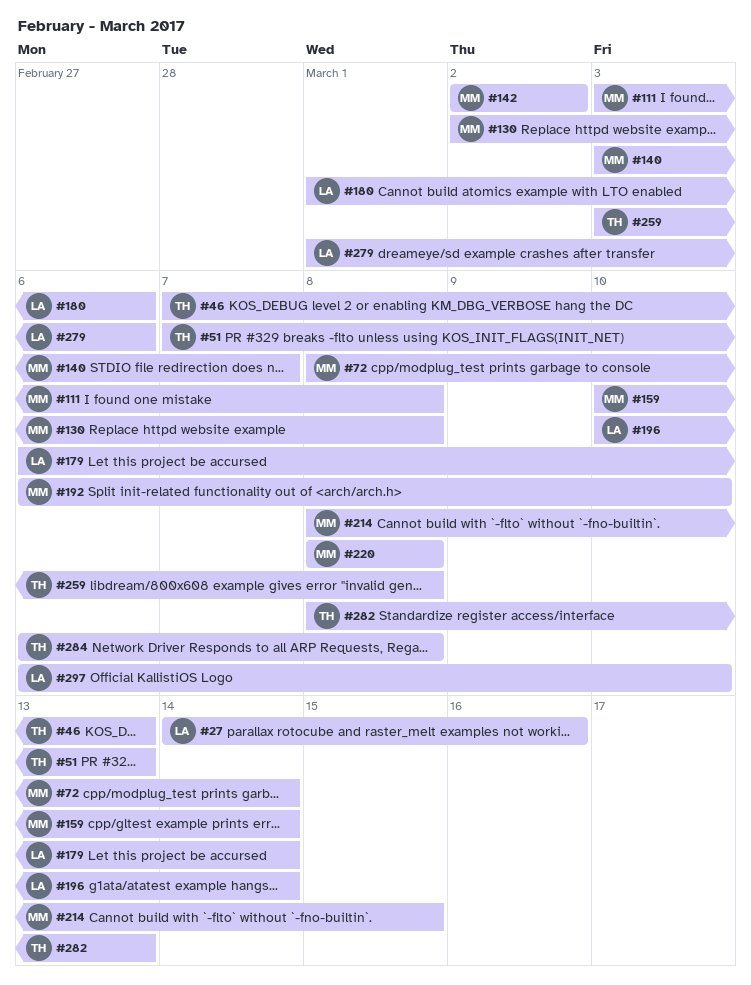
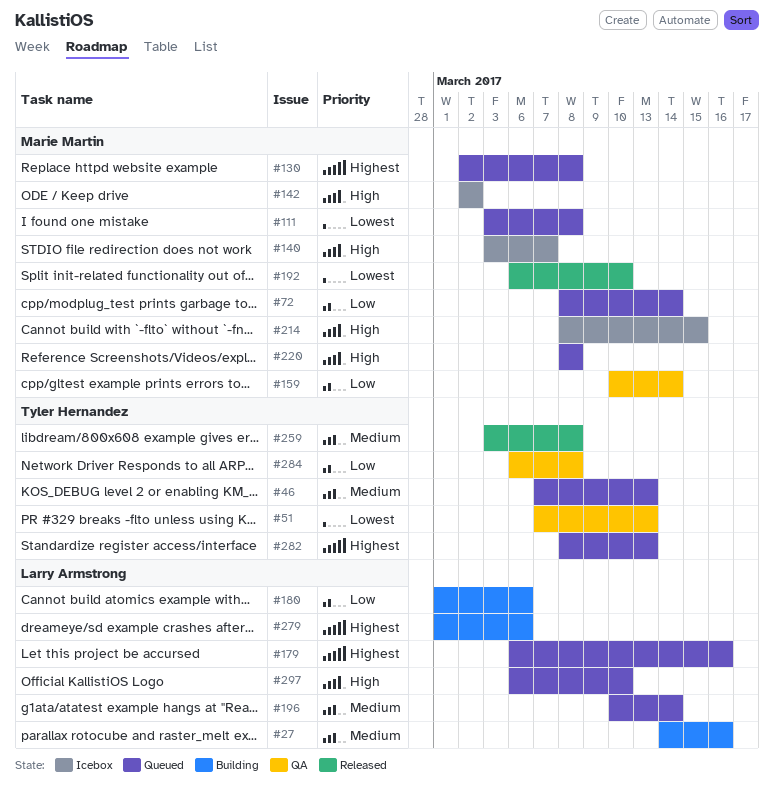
#179, due: Mar 14 -> Mar 16

